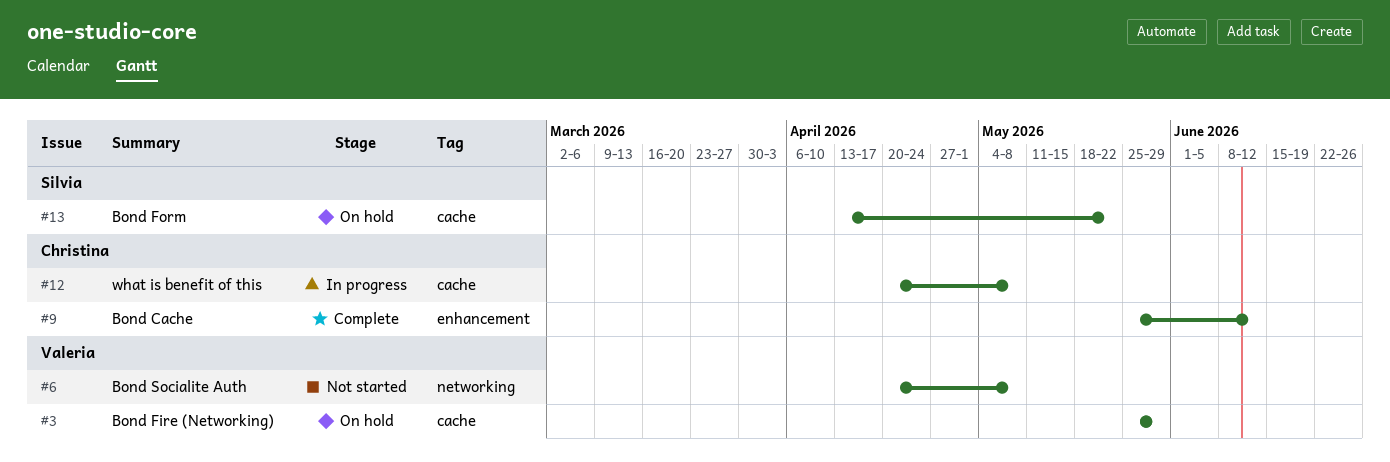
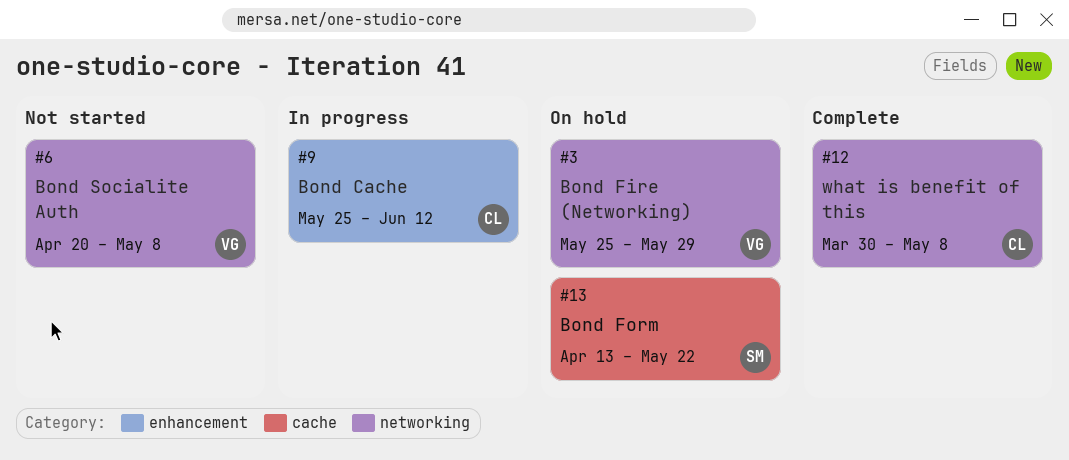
#3, label: cache -> networking
#9, status: Complete -> In progress
#12, status: In progress -> Complete
#12, label: cache -> networking
#12, start: Apr 20 -> Mar 30

